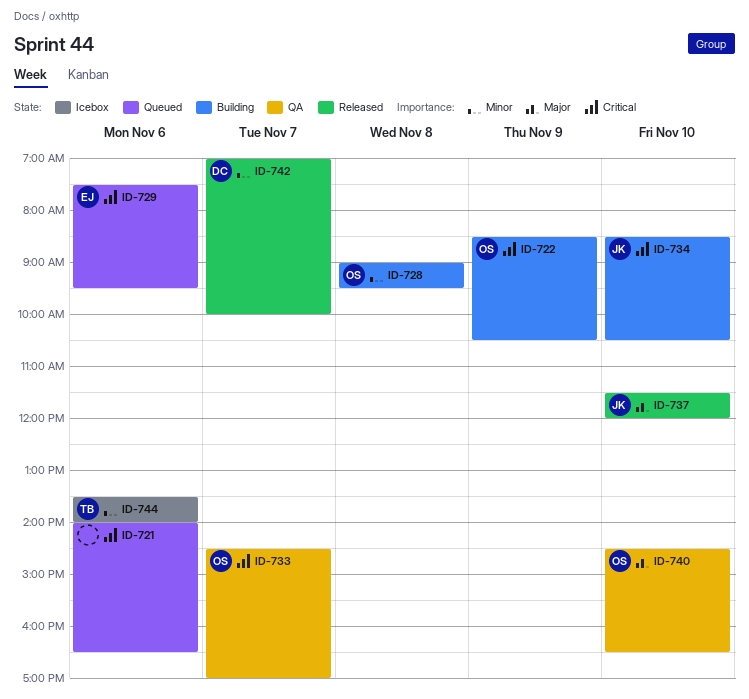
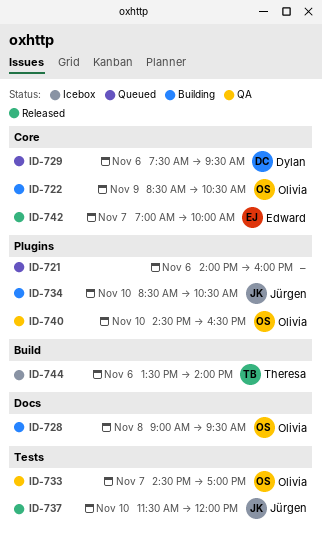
ID-721, ends: 16:30 -> 16:00
ID-729, owner: Edward -> Dylan
ID-742, owner: Dylan -> Edward

